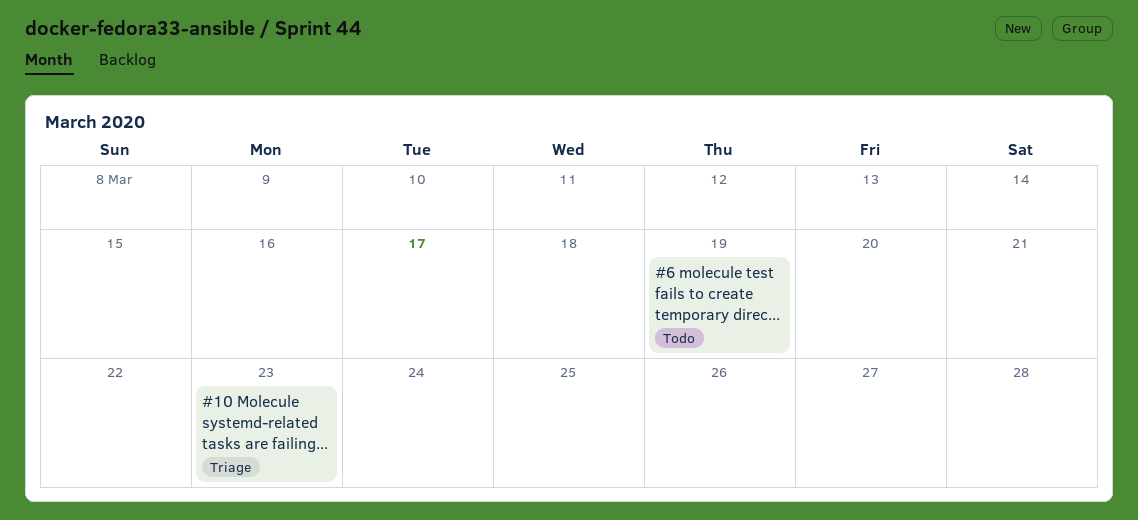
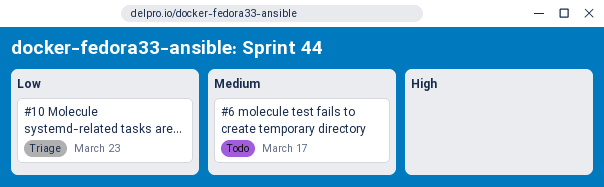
#6, due: Mar 19 -> Mar 17

